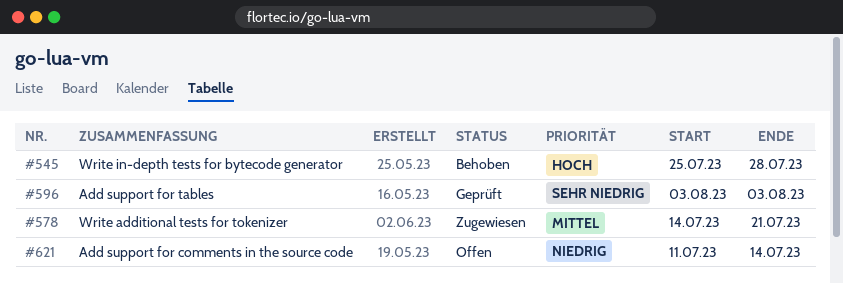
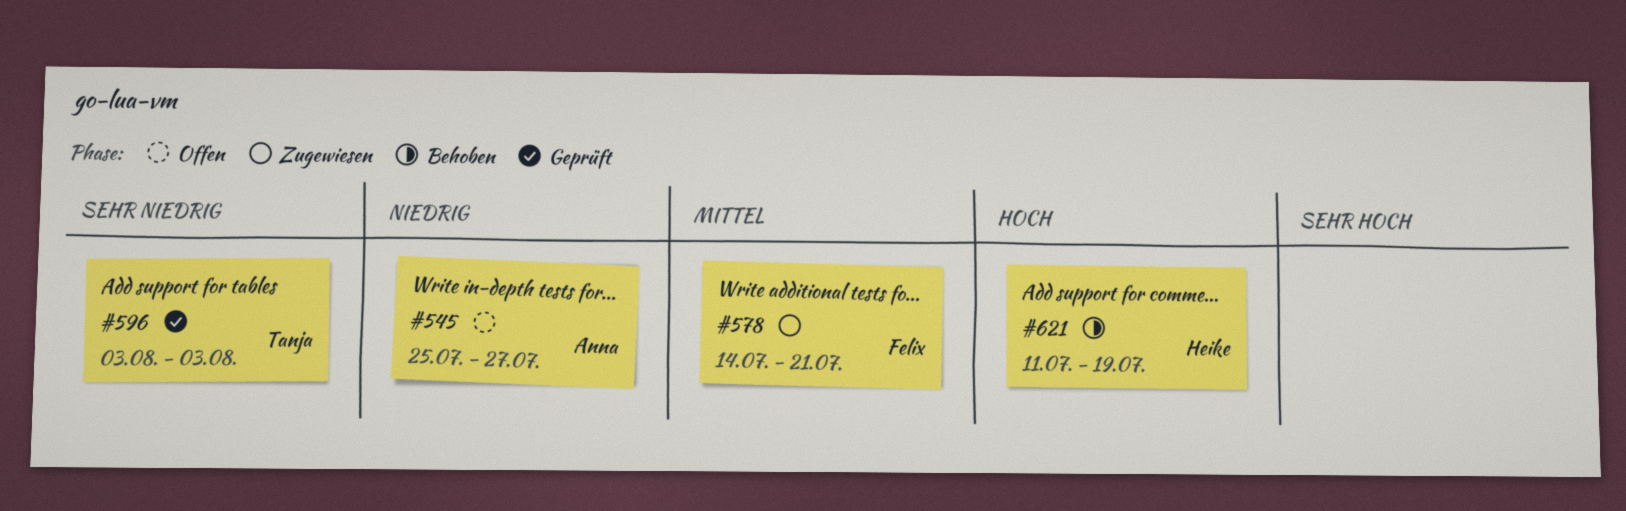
#545, status: Behoben -> Offen
#545, priority: Hoch -> Niedrig
#545, due: Jul 28 -> Jul 27
#621, status: Offen -> Behoben
#621, priority: Niedrig -> Hoch
#621, due: Jul 14 -> Jul 19

